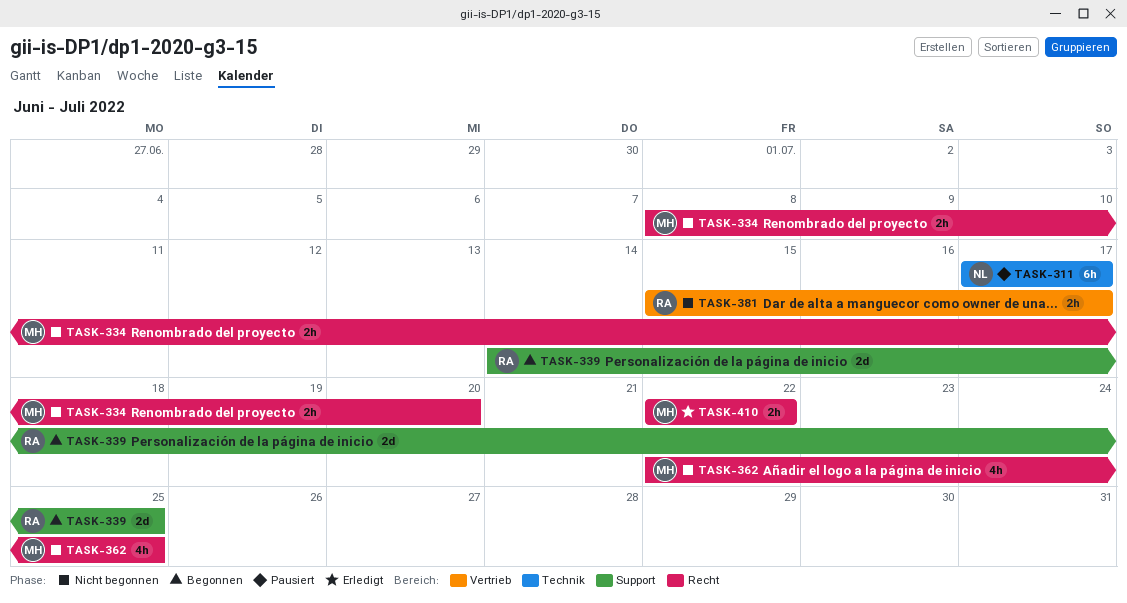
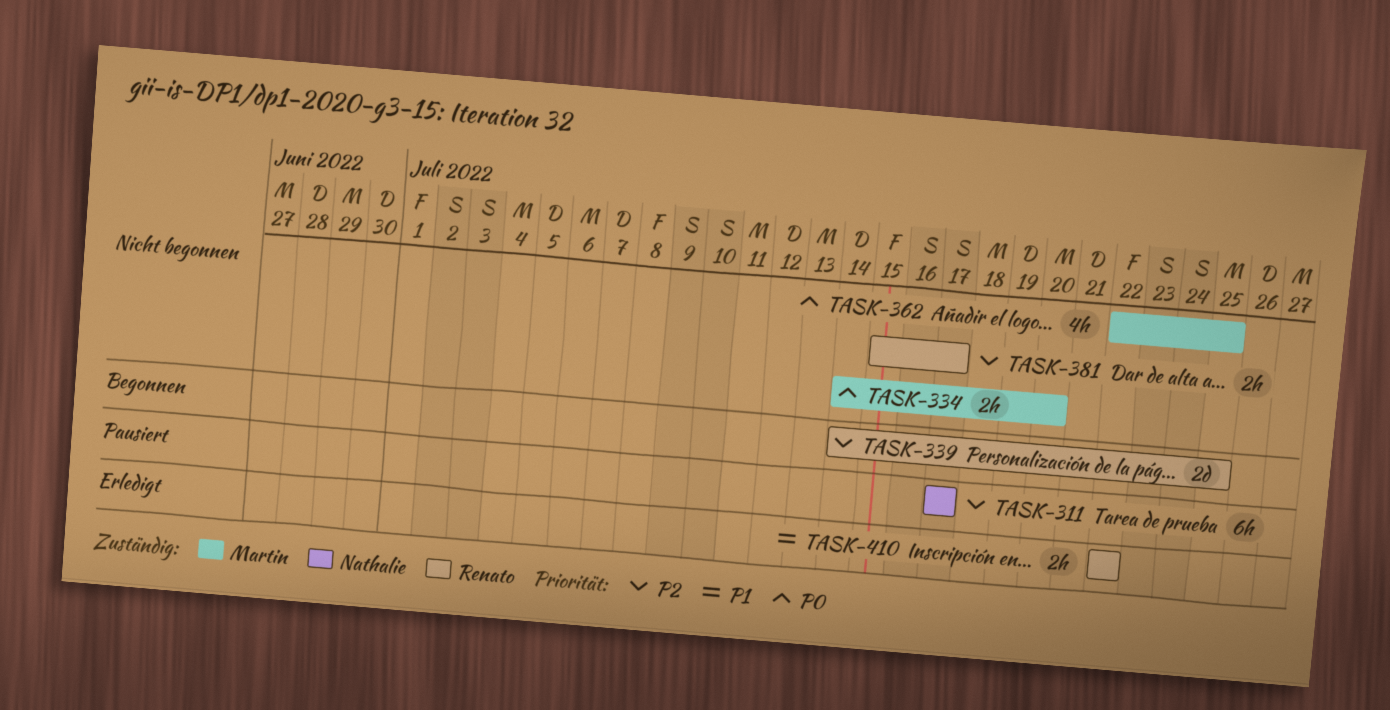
TASK-334, start: Jul 8 -> Jul 14
TASK-410, owner: Martin -> Renato

